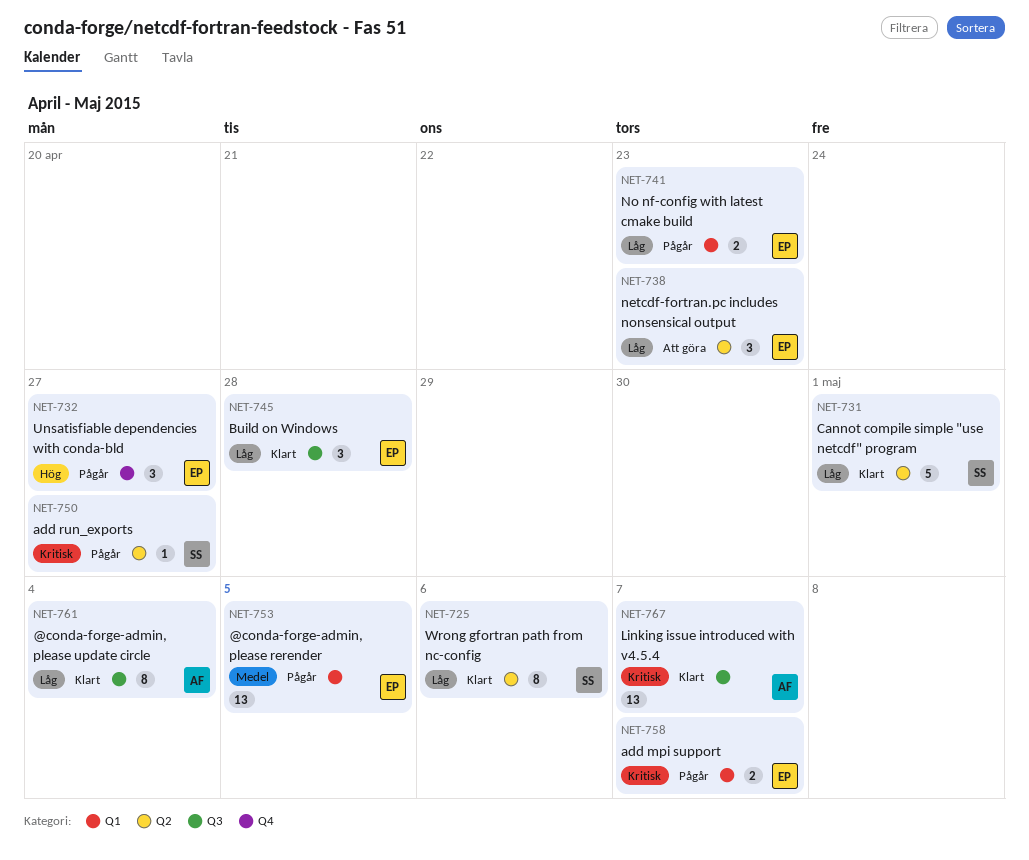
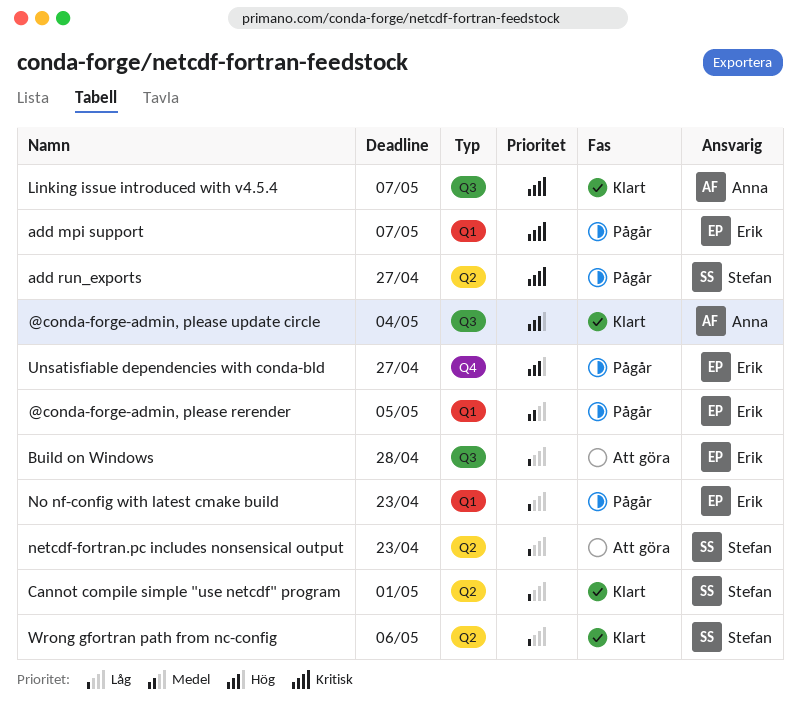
@conda-forge-admin, please update circle, priority: Låg -> Hög
Build on Windows, status: Klart -> Att göra
netcdf-fortran.pc includes nonsensical output, owner: Erik -> Stefan

